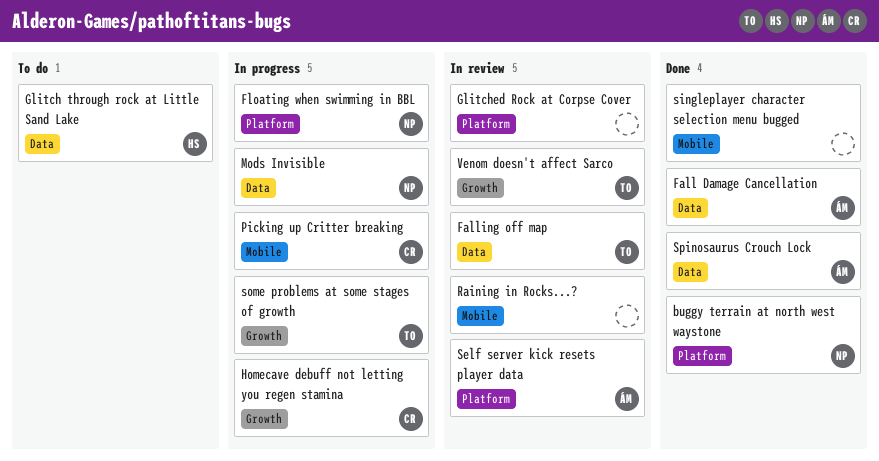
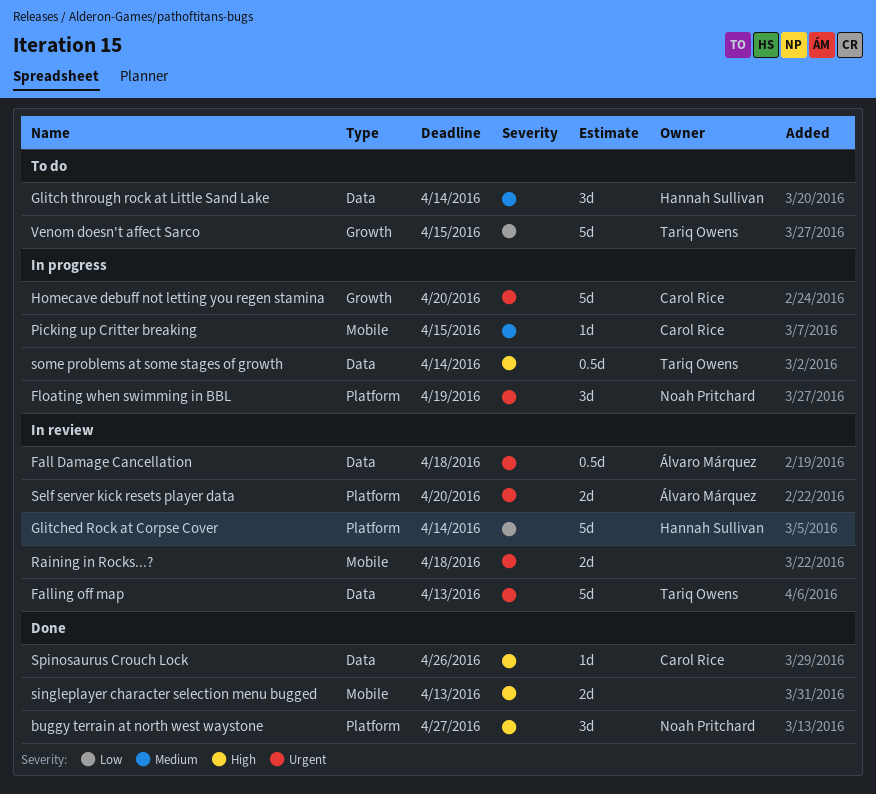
Fall Damage Cancellation, status: Done -> In review
Glitched Rock at Corpse Cover, owner: none -> Hannah Sullivan
Mods Invisible: present -> none
some problems at some stages of growth, label: Growth -> Data
Spinosaurus Crouch Lock, owner: Álvaro Márquez -> Carol Rice
Venom doesn't affect Sarco, status: In review -> To do

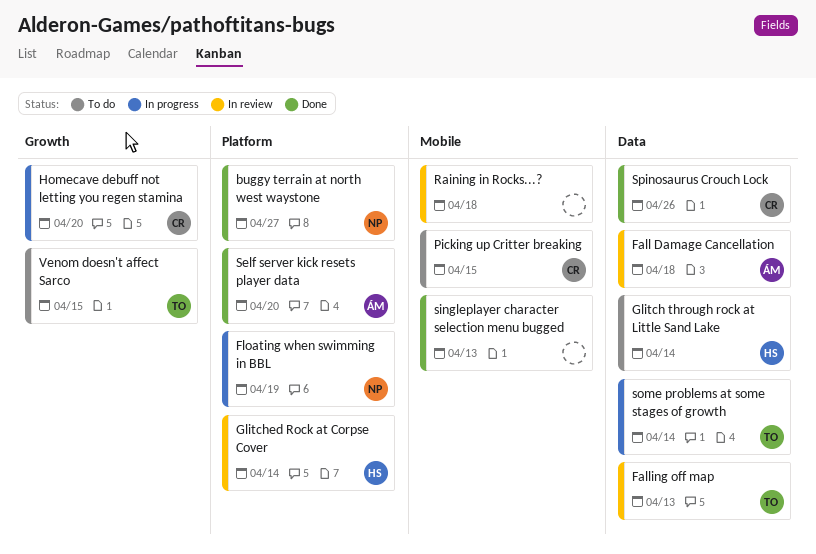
Picking up Critter breaking, status: In progress -> To do
Self server kick resets player data, status: In review -> Done

